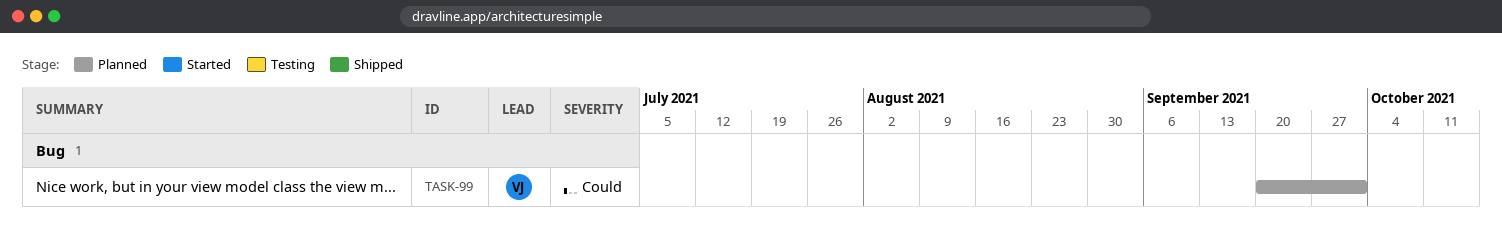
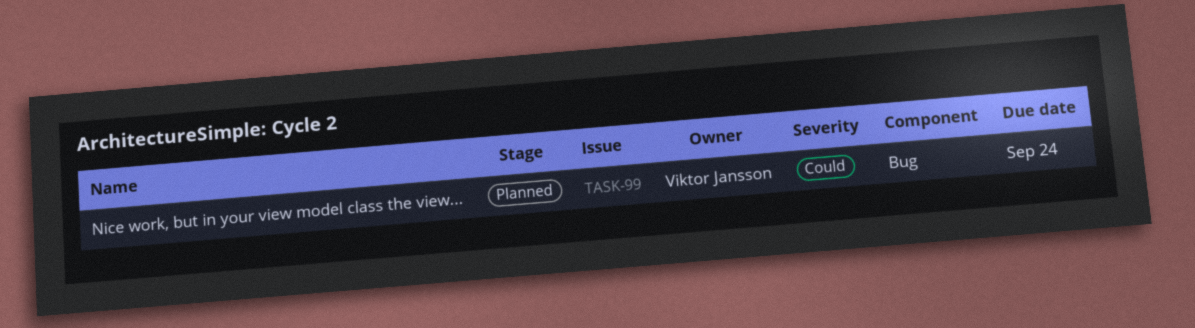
TASK-99, due: Oct 1 -> Sep 24

